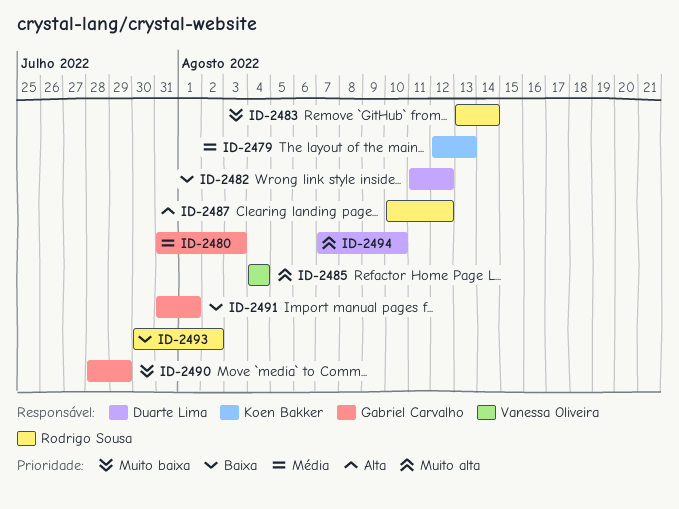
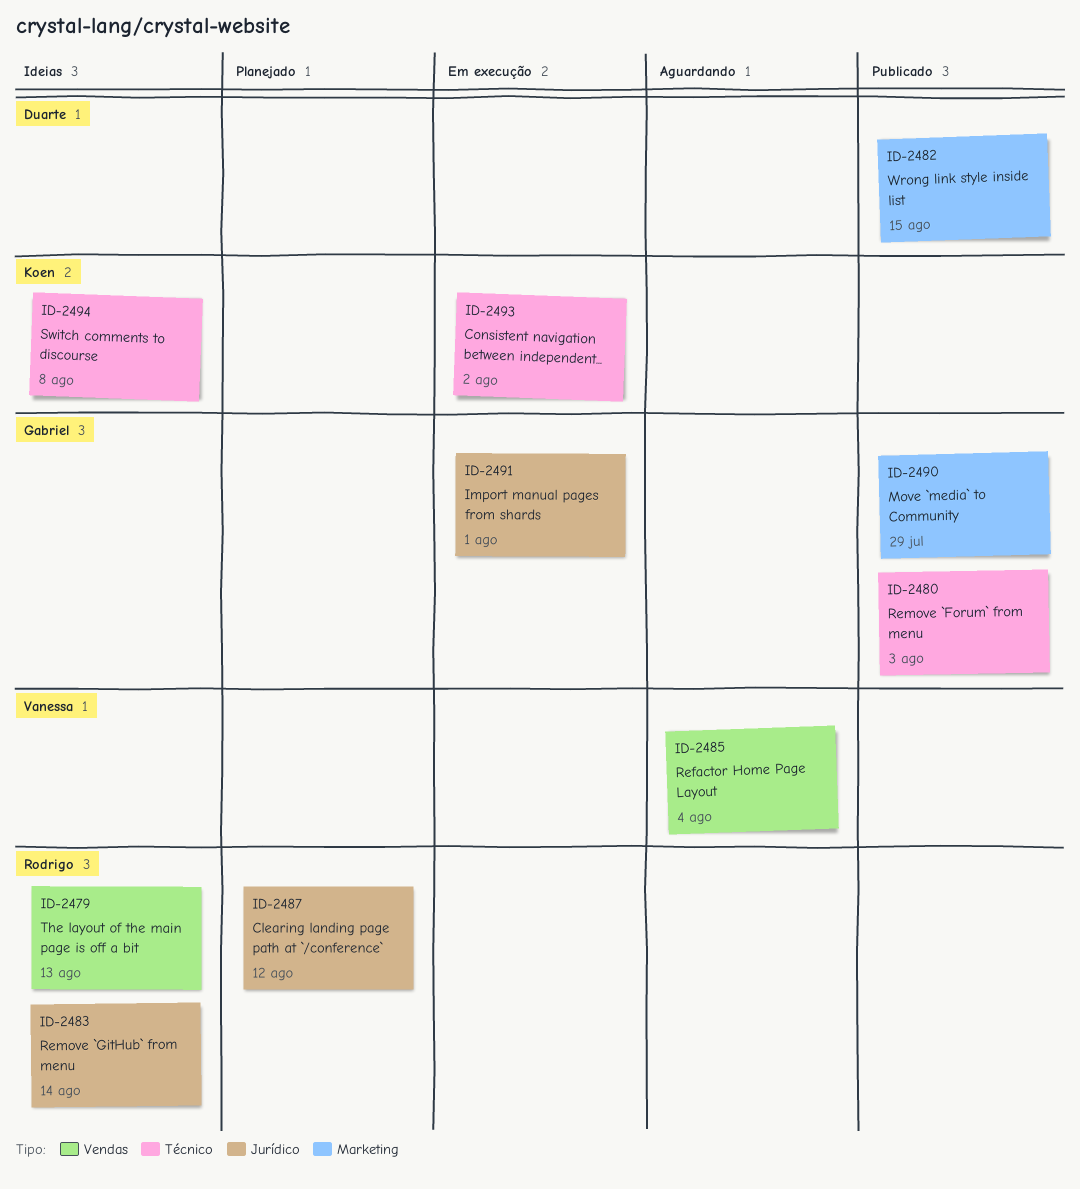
ID-2479, owner: Koen Bakker -> Rodrigo Sousa
ID-2482, due: Aug 12 -> Aug 15
ID-2493, owner: Rodrigo Sousa -> Koen Bakker
ID-2494, owner: Duarte Lima -> Koen Bakker
ID-2494, due: Aug 10 -> Aug 8

